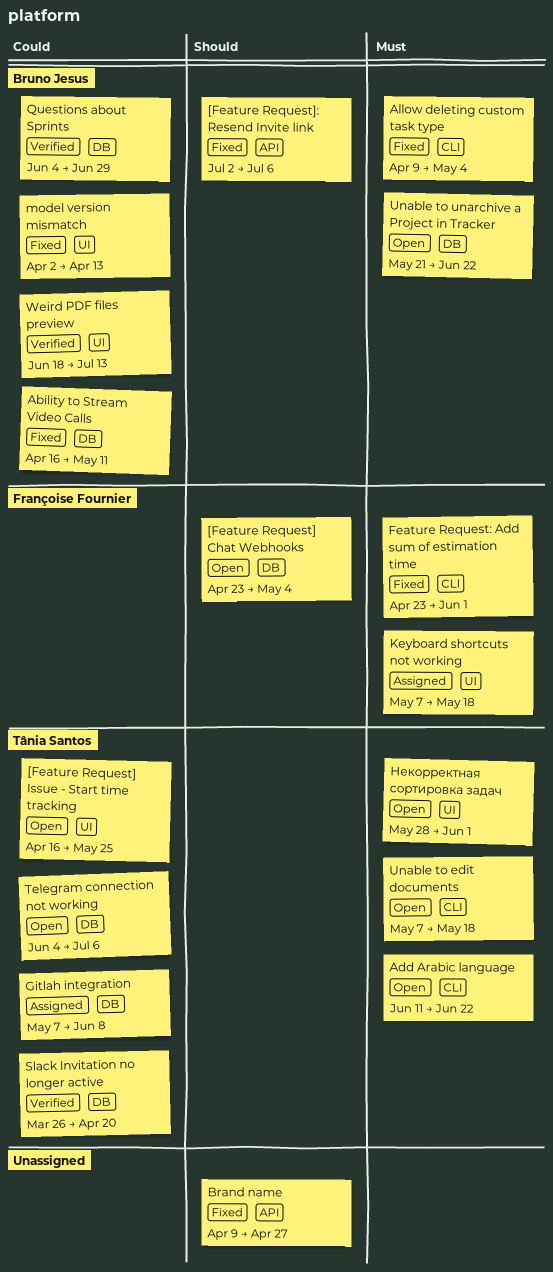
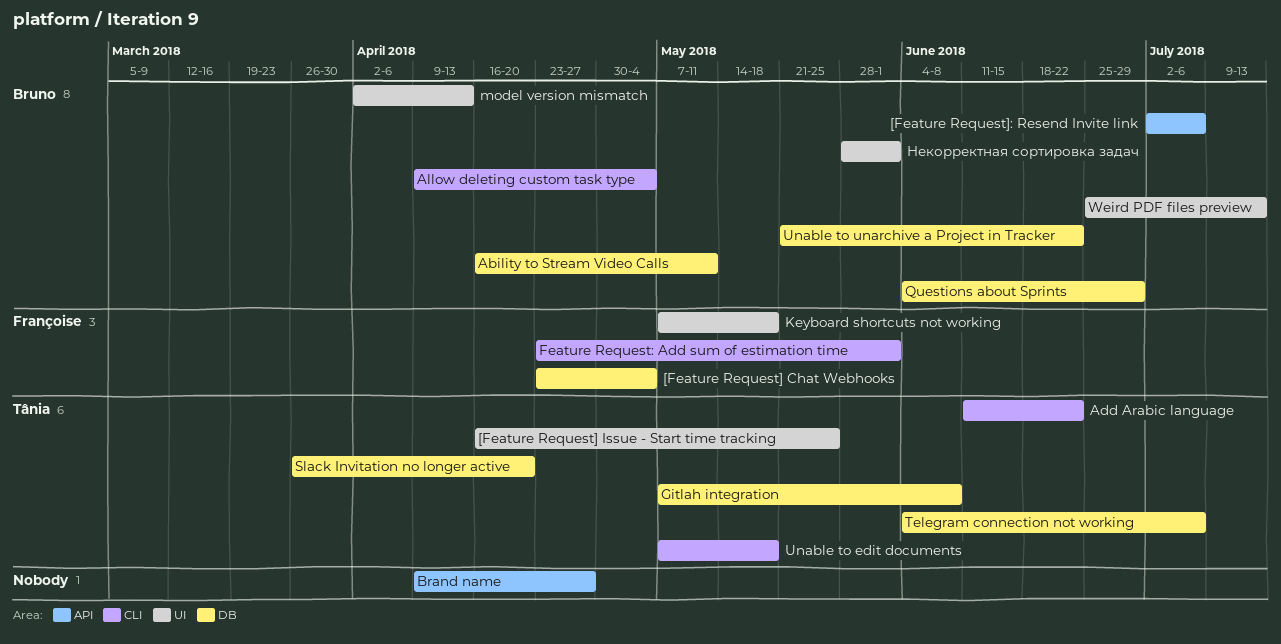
Weird PDF files preview, start: Jun 18 -> Jun 25
Некорректная сортировка задач, owner: Tânia Santos -> Bruno Jesus

